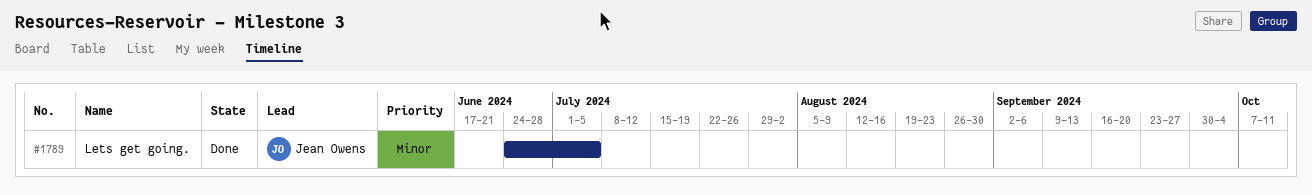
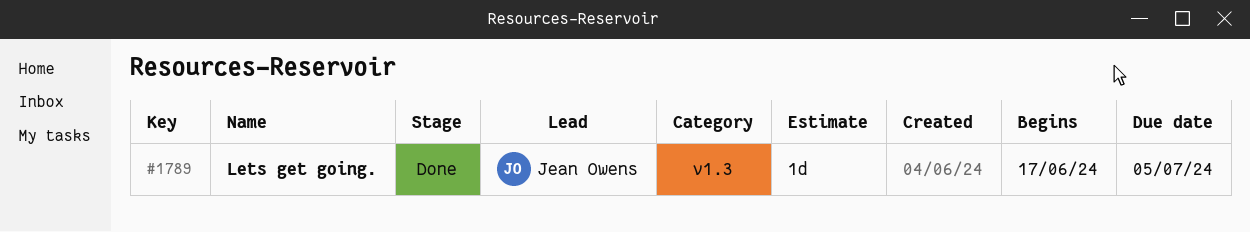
#1789, start: Jun 24 -> Jun 17

